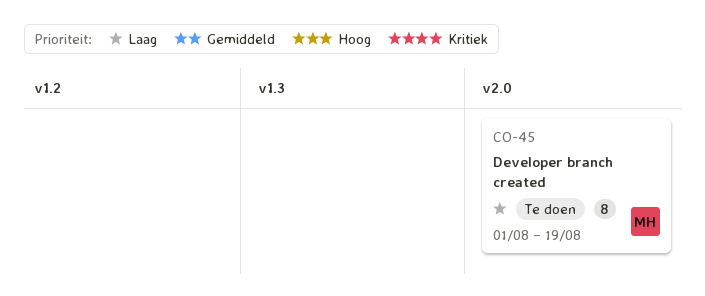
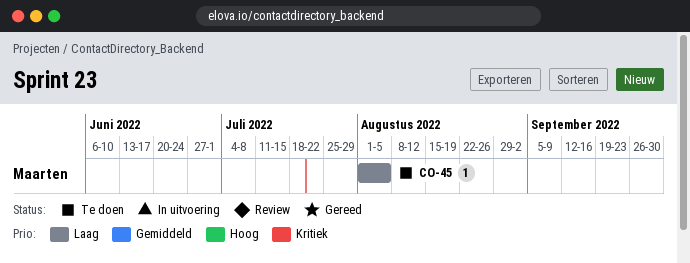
CO-45, estimate: 8 -> 1
CO-45, due: Aug 19 -> Aug 5

